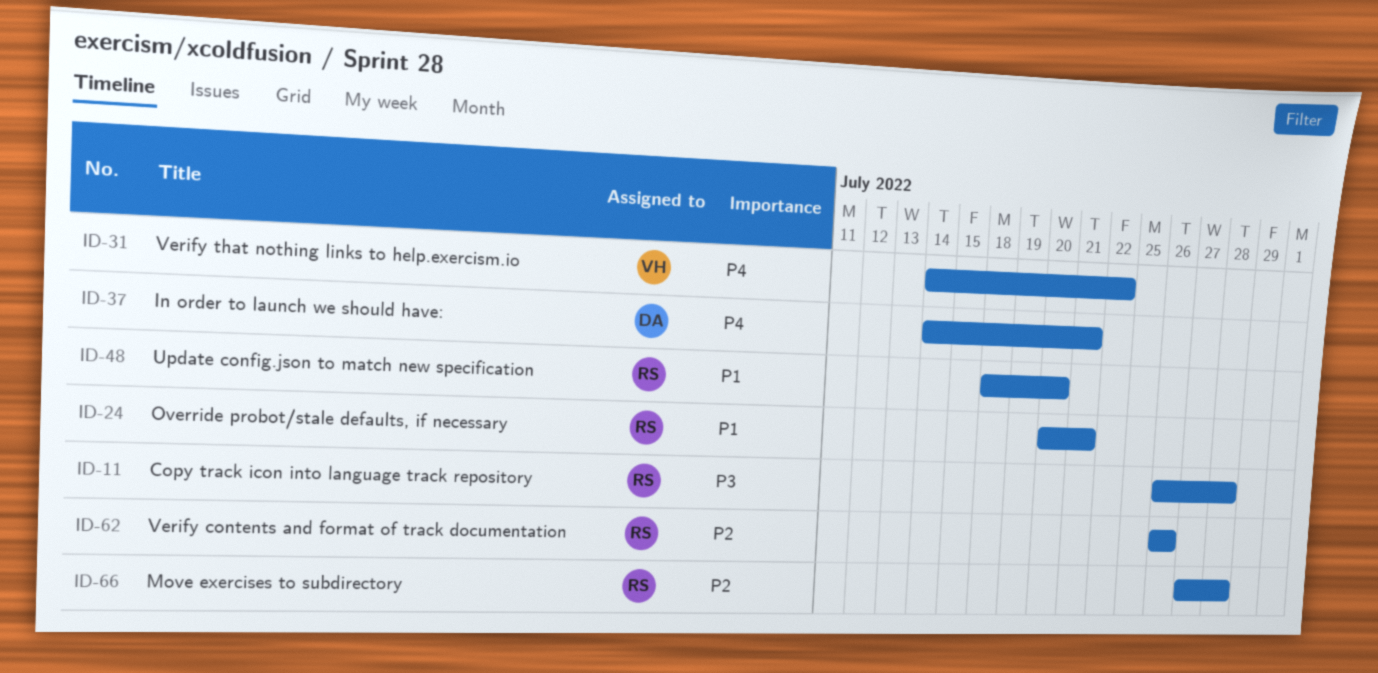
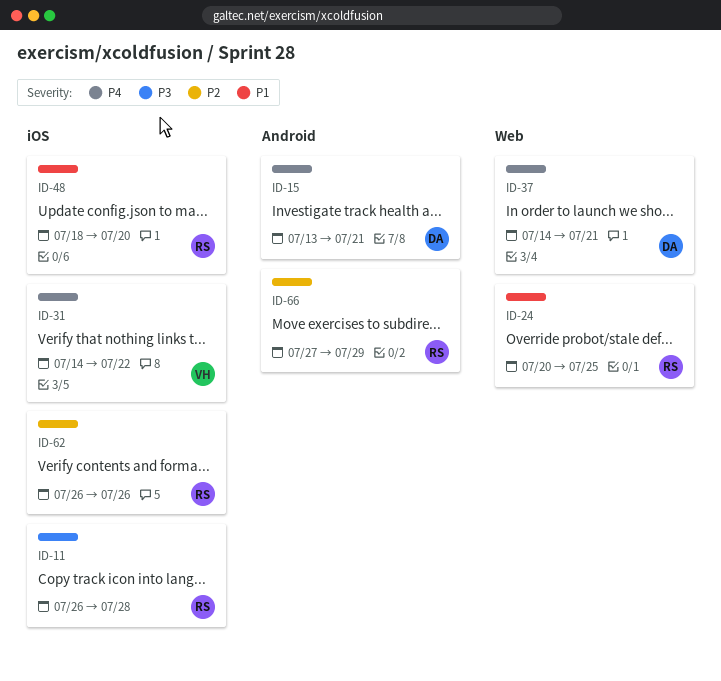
ID-15: none -> present
ID-24, due: Jul 21 -> Jul 25
ID-66, due: Jul 28 -> Jul 29

